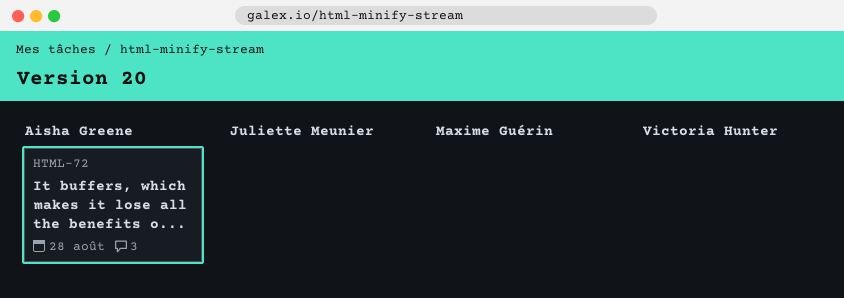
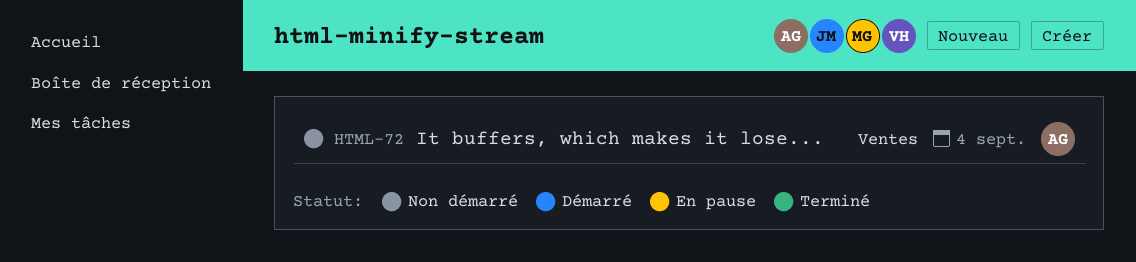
HTML-72, due: Aug 28 -> Sep 4

